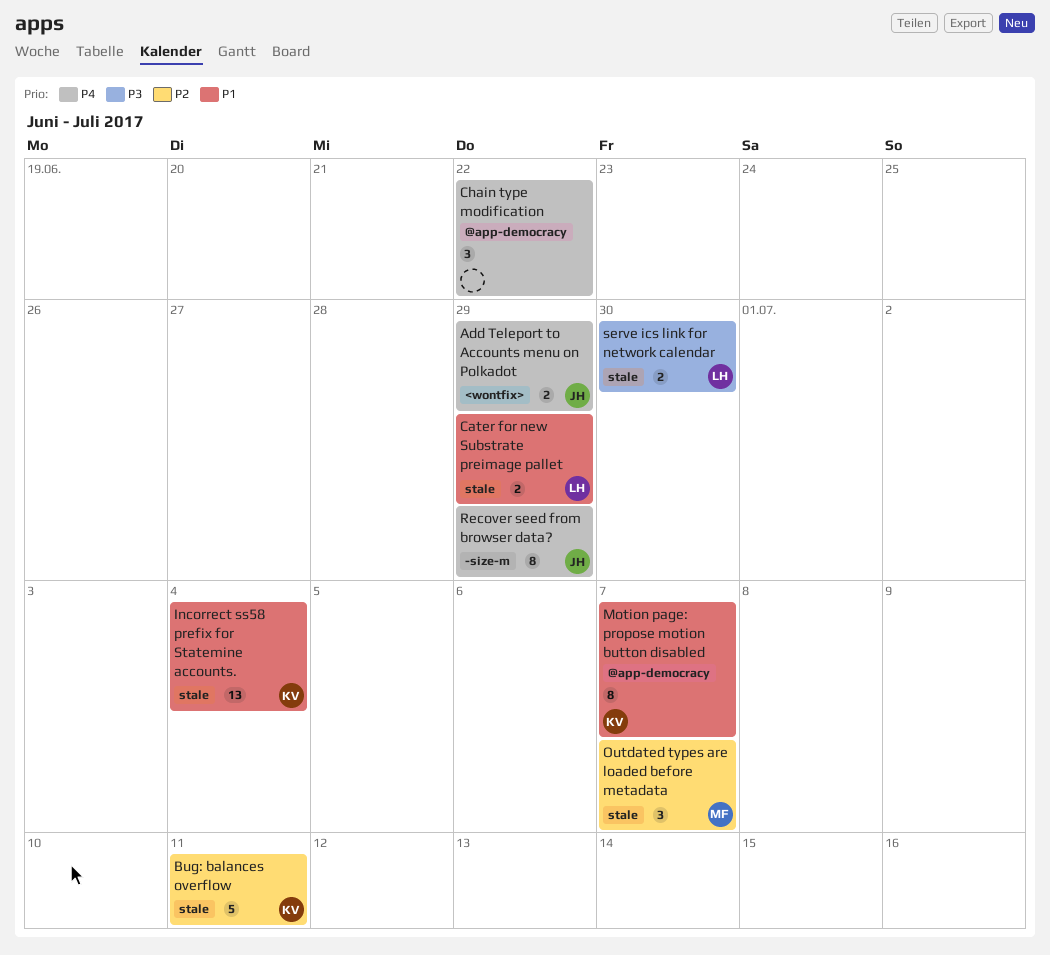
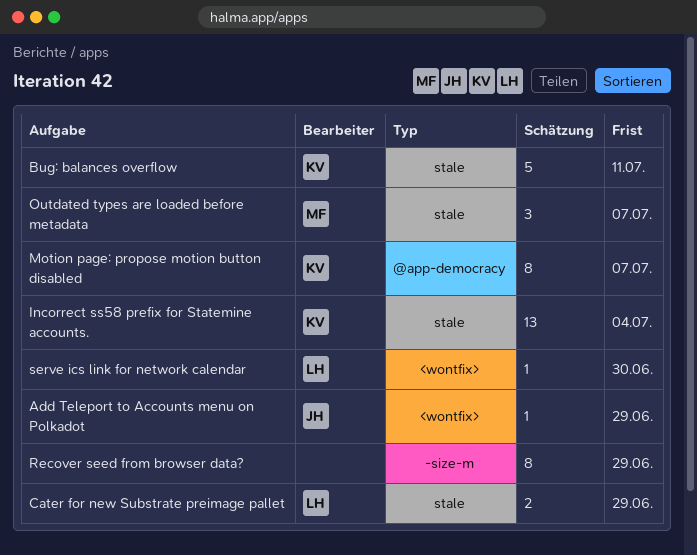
Add Teleport to Accounts menu on Polkadot, estimate: 2 -> 1
Chain type modification: present -> none
Recover seed from browser data?, owner: JH -> none
serve ics link for network calendar, label: stale -> <wontfix>
serve ics link for network calendar, estimate: 2 -> 1

